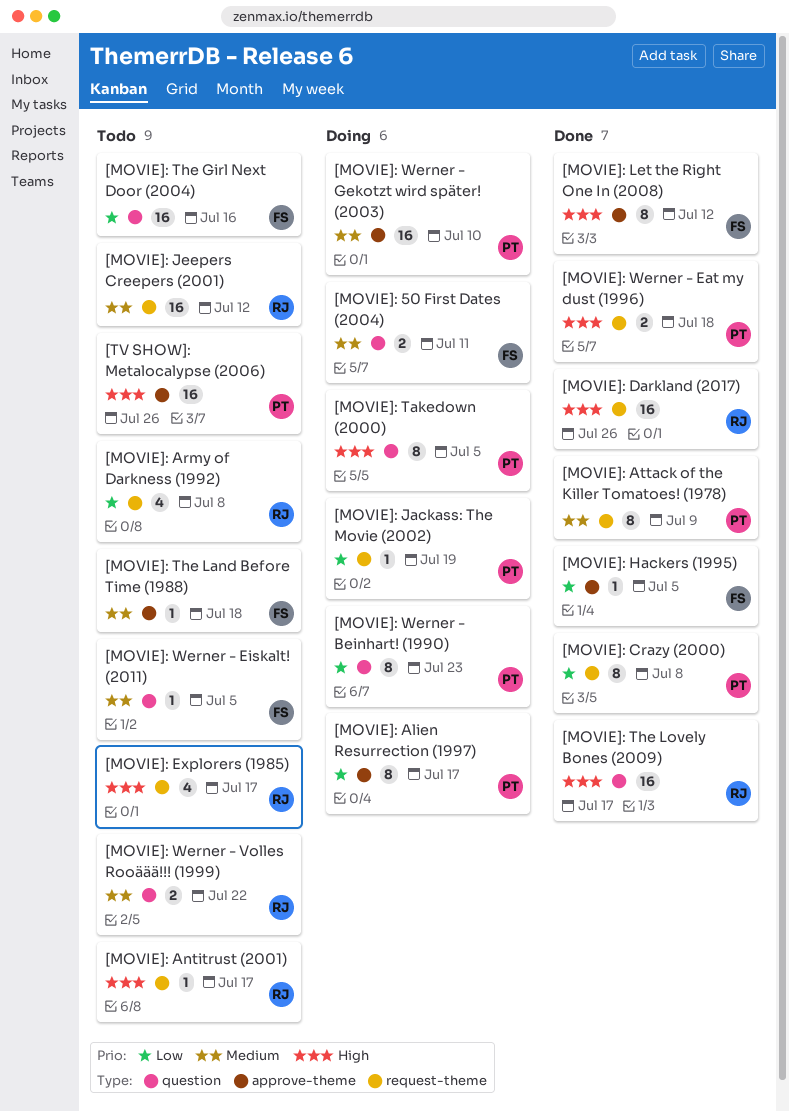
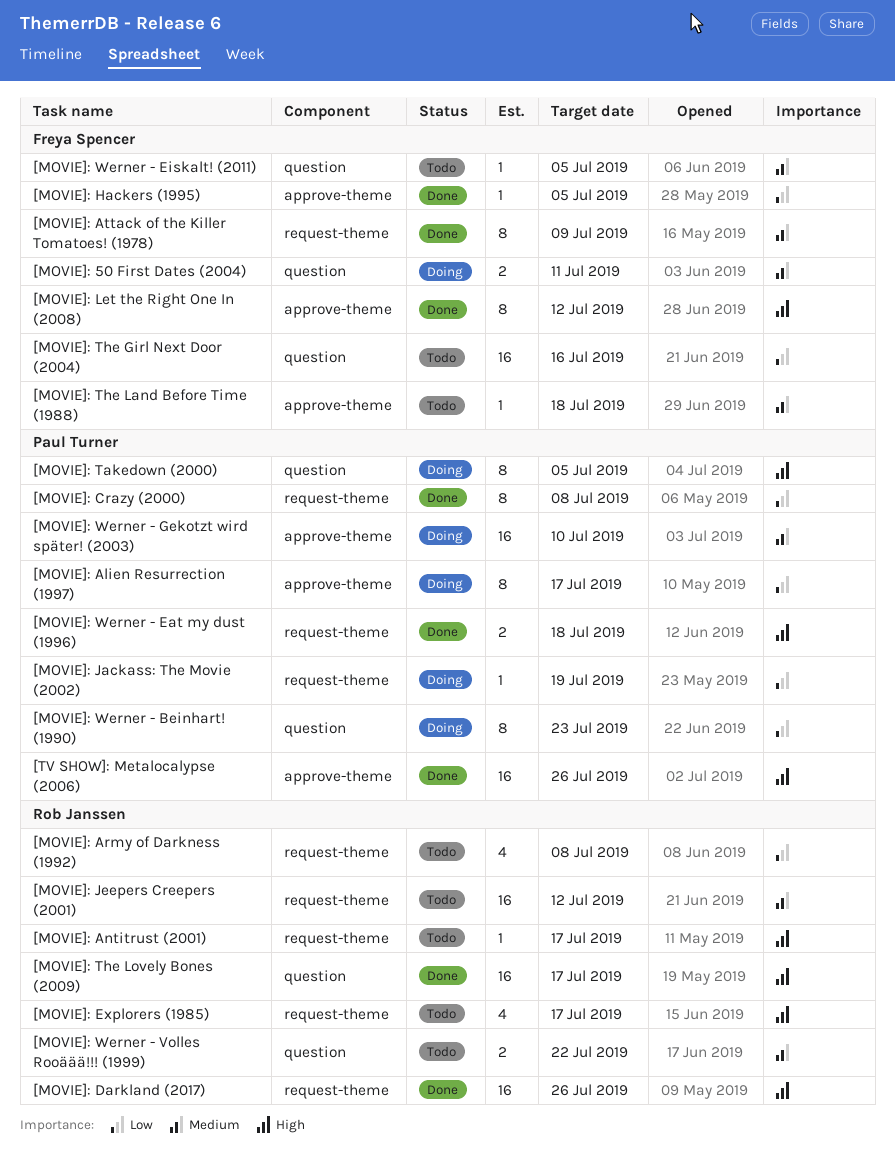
[MOVIE]: Attack of the Killer Tomatoes! (1978), owner: Paul Turner -> Freya Spencer
[TV SHOW]: Metalocalypse (2006), status: Todo -> Done

